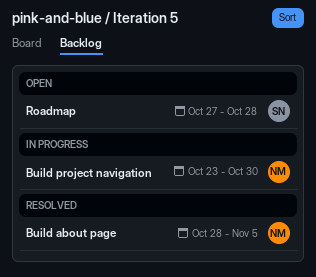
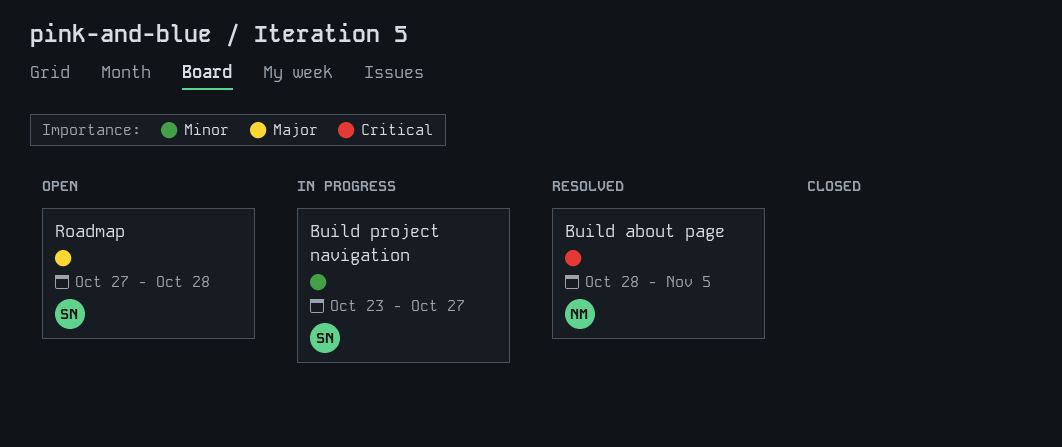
Build project navigation, owner: NM -> SN
Build project navigation, due: Oct 30 -> Oct 27

